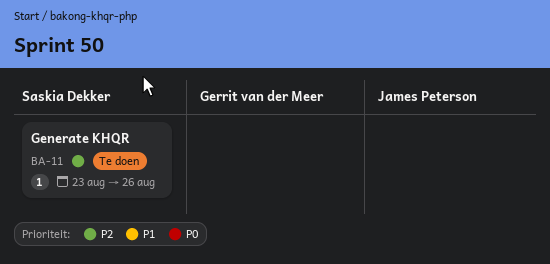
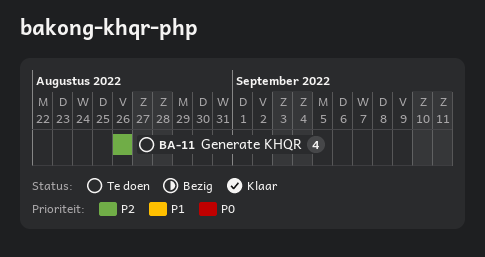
BA-11, estimate: 1 -> 4
BA-11, start: Aug 23 -> Aug 26

